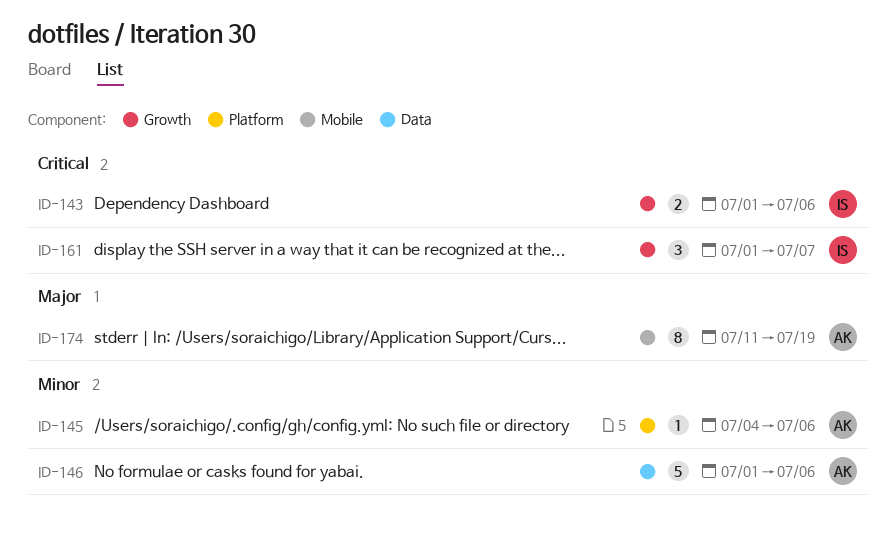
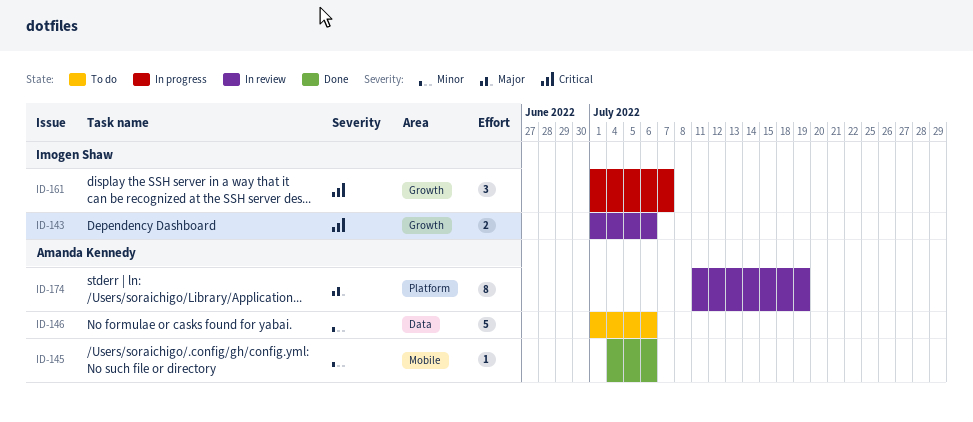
ID-145, label: Platform -> Mobile
ID-174, label: Mobile -> Platform

